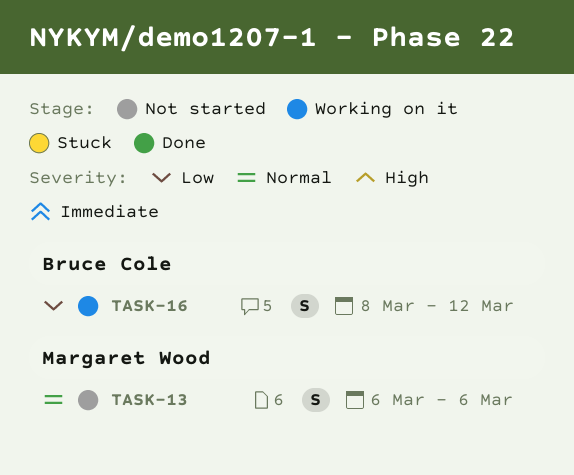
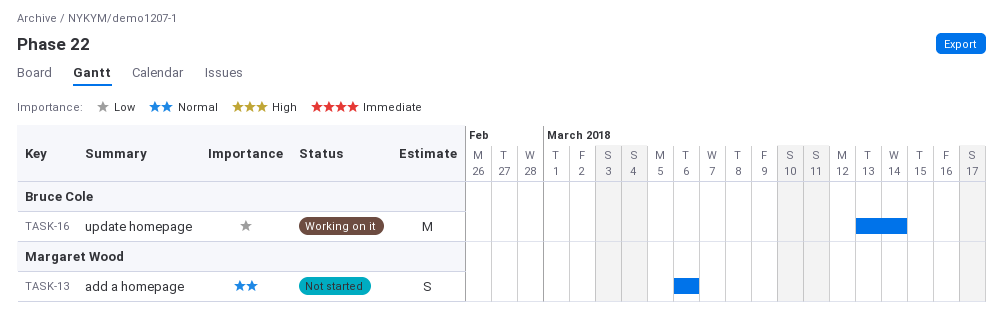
TASK-16, estimate: S -> M
TASK-16, start: Mar 8 -> Mar 13
TASK-16, due: Mar 12 -> Mar 14

